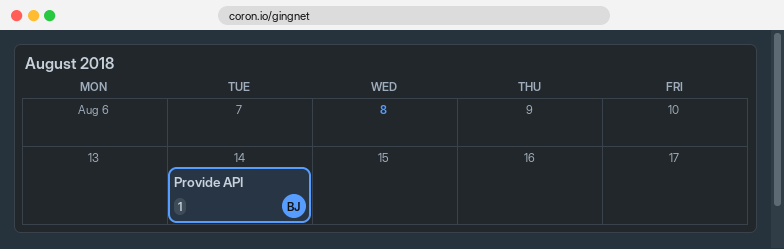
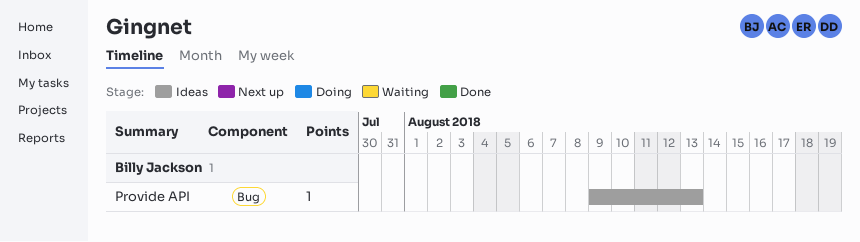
Provide API, due: Aug 14 -> Aug 13

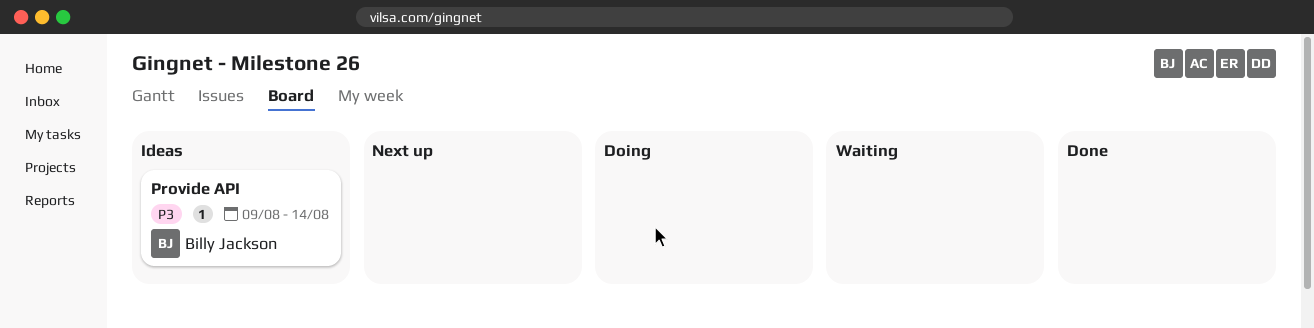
Provide API, due: Aug 13 -> Aug 14

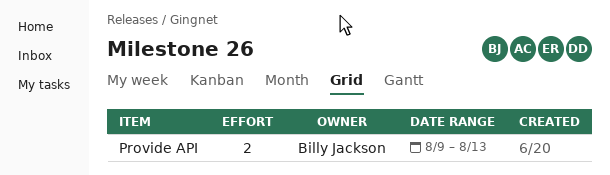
Provide API, estimate: 1 -> 2
Provide API, due: Aug 14 -> Aug 13

